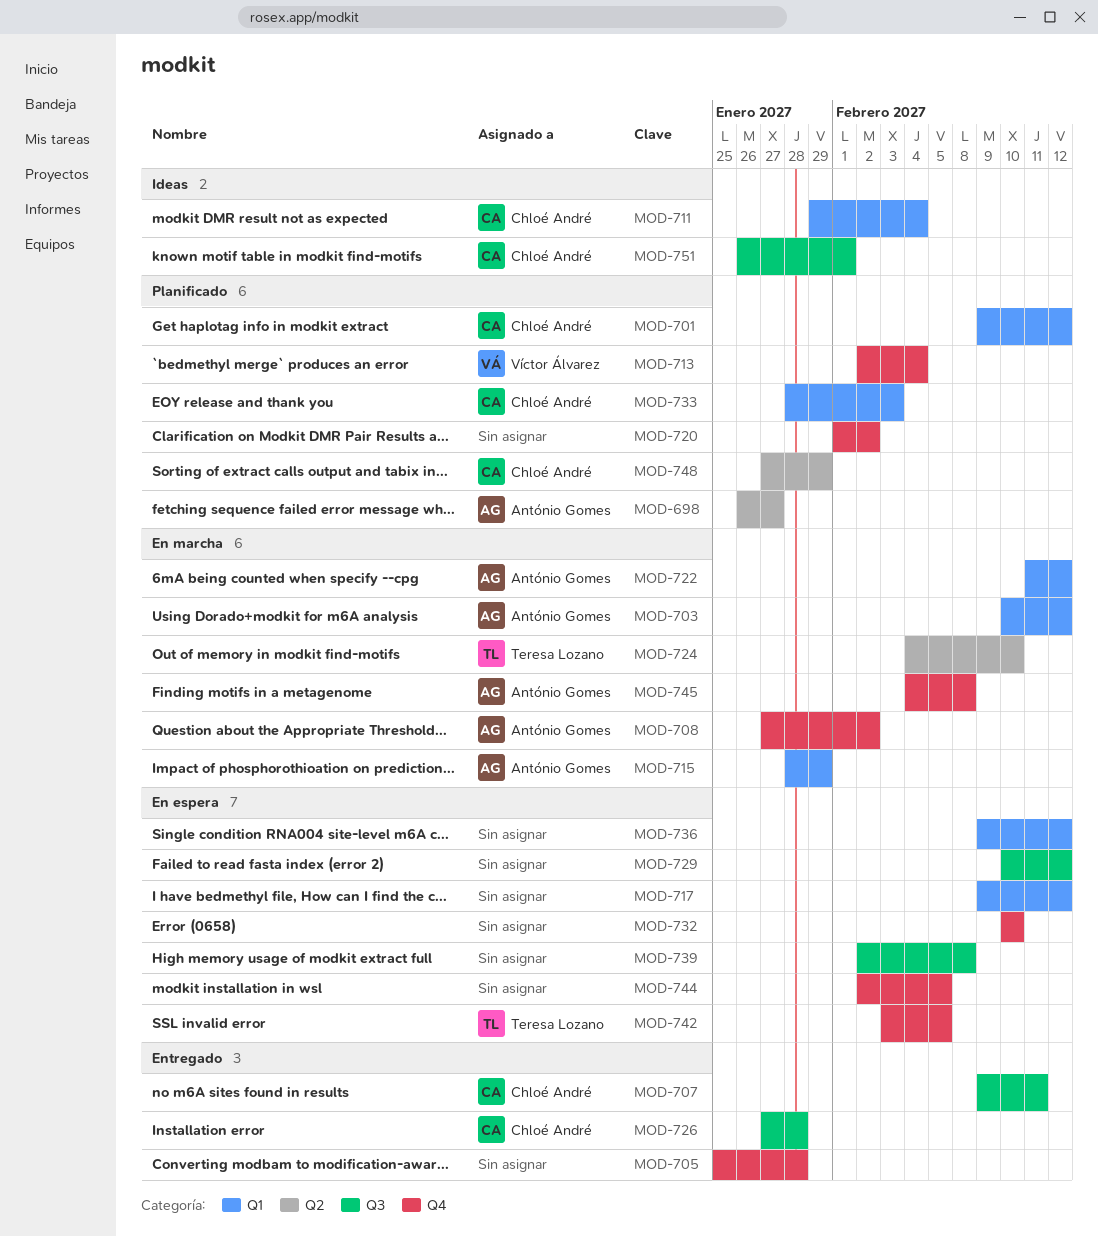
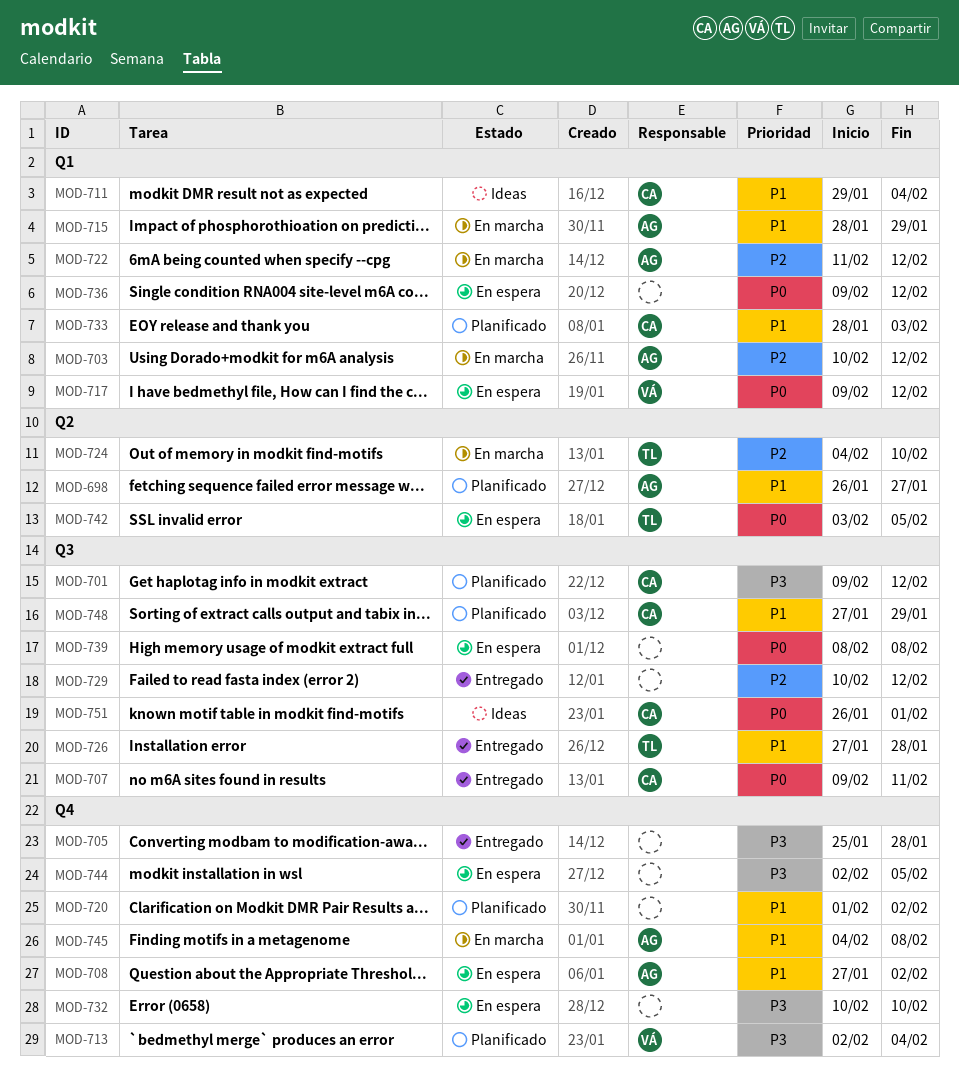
MOD-701, label: Q1 -> Q3
MOD-708, status: En marcha -> En espera
MOD-717, owner: none -> Víctor Álvarez
MOD-726, owner: Chloé André -> Teresa Lozano
MOD-729, status: En espera -> Entregado
MOD-739, start: Feb 2 -> Feb 8
MOD-742, label: Q4 -> Q2
MOD-748, label: Q2 -> Q3

